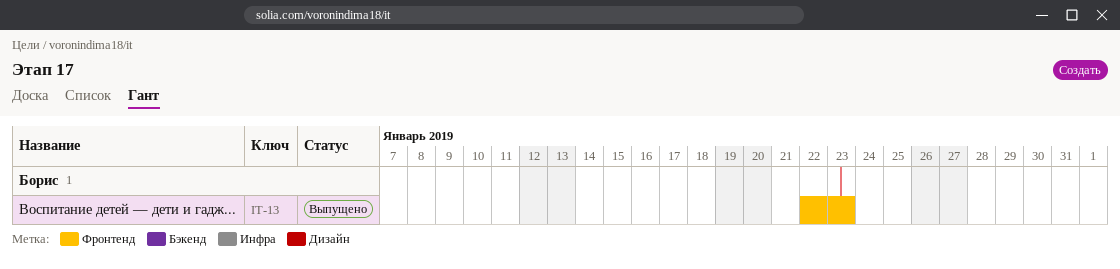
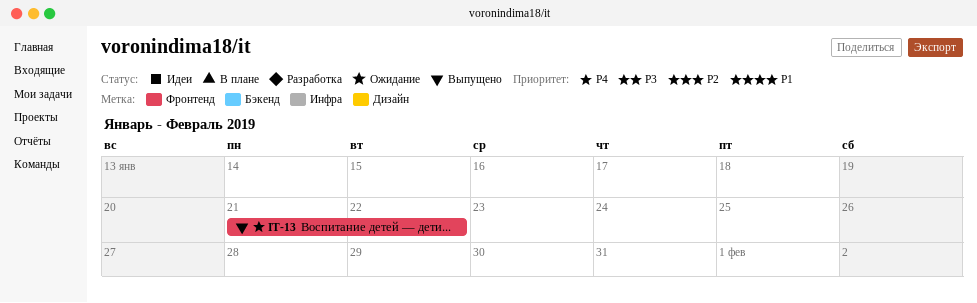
IT-13, start: Jan 22 -> Jan 21
IT-13, due: Jan 23 -> Jan 22

